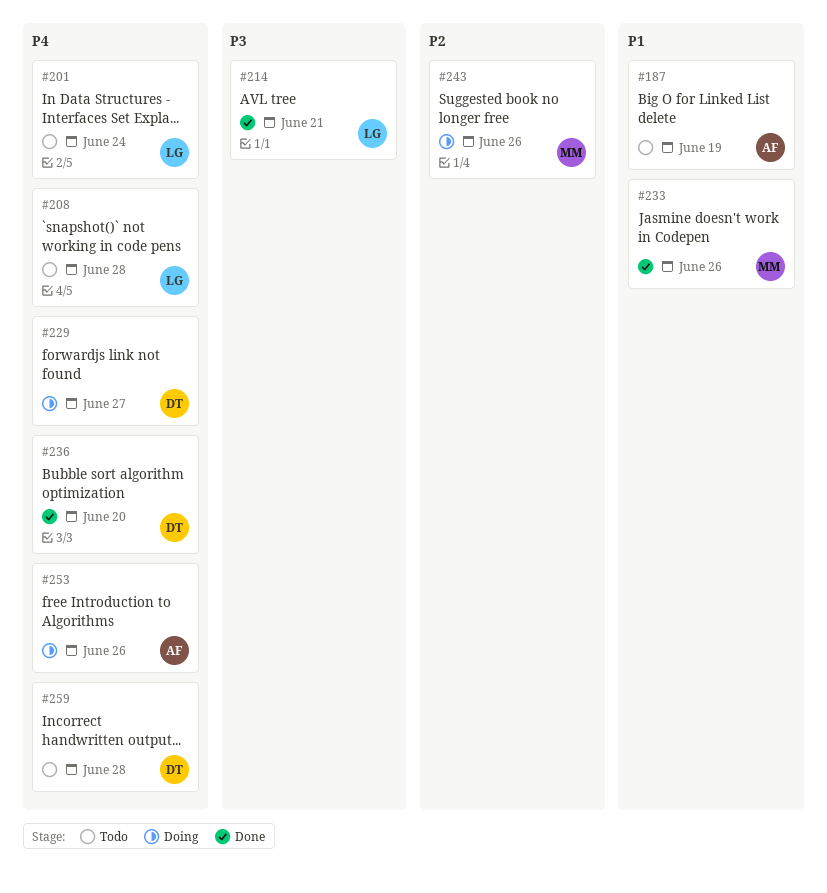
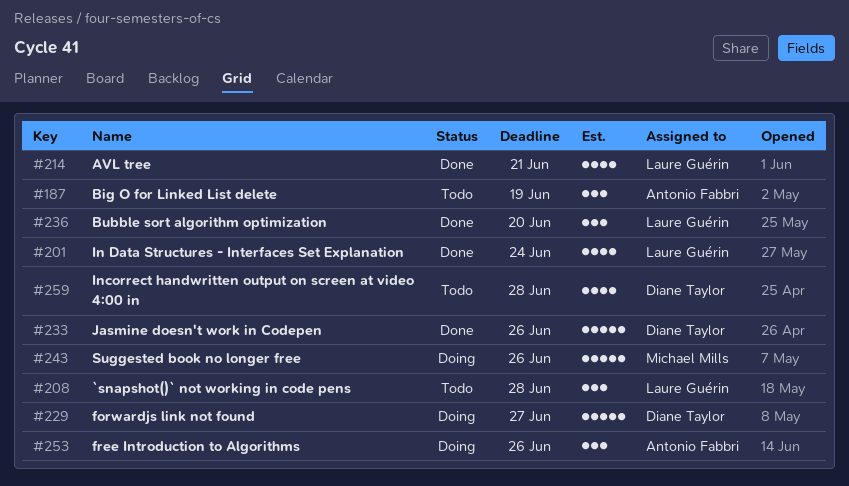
#201, status: Todo -> Done
#233, owner: Michael Mills -> Diane Taylor
#236, owner: Diane Taylor -> Laure Guérin

